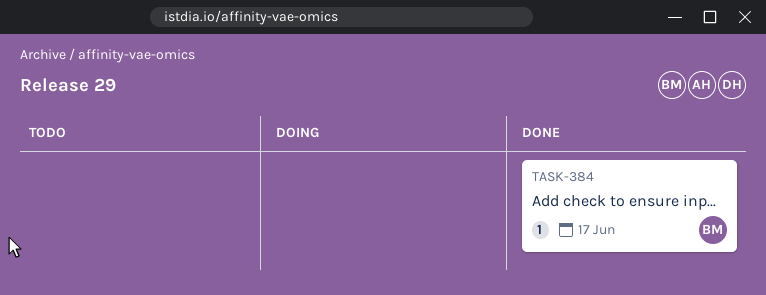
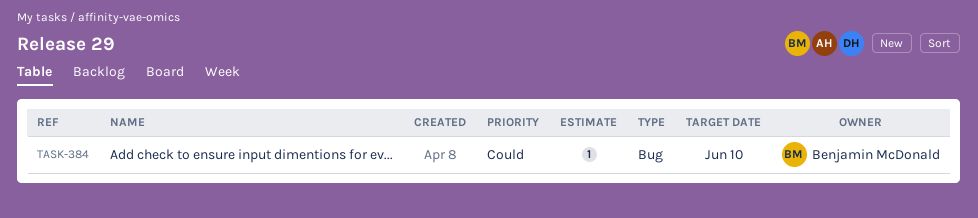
TASK-384, due: Jun 17 -> Jun 10

